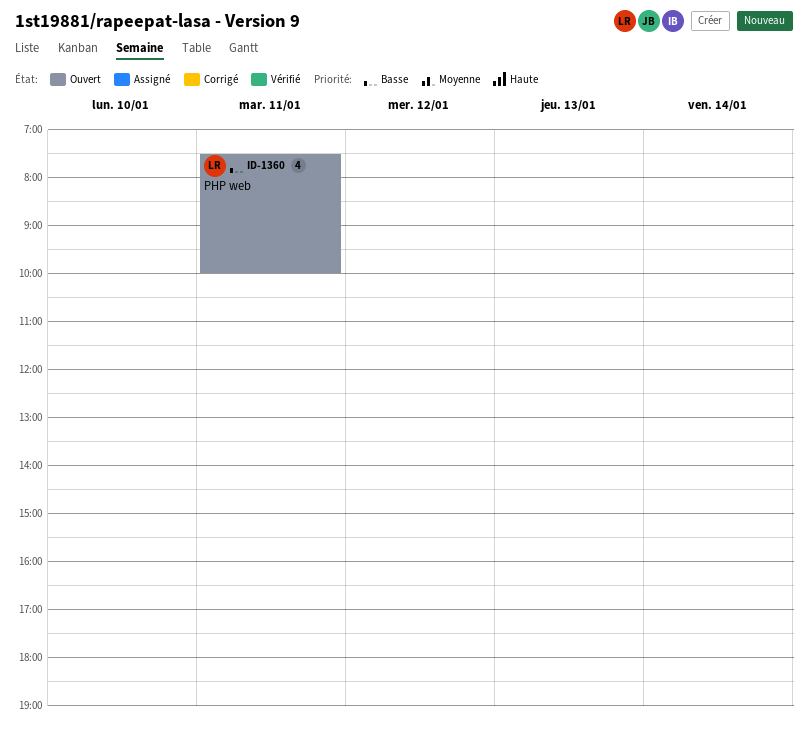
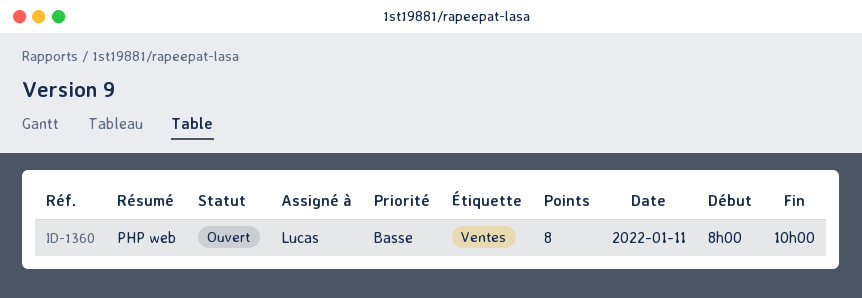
ID-1360, estimate: 4 -> 8
ID-1360, begins: 07:30 -> 08:00

